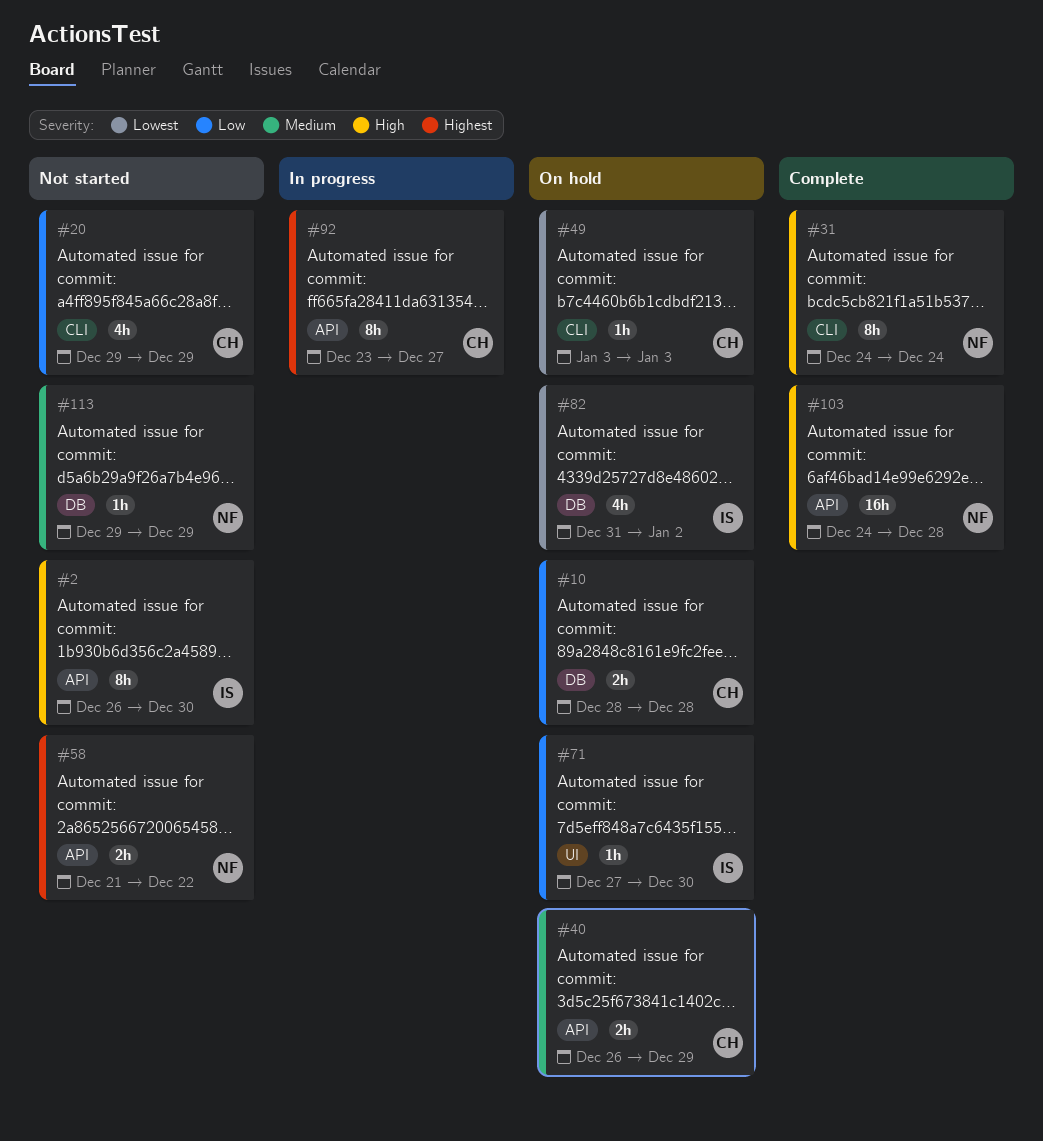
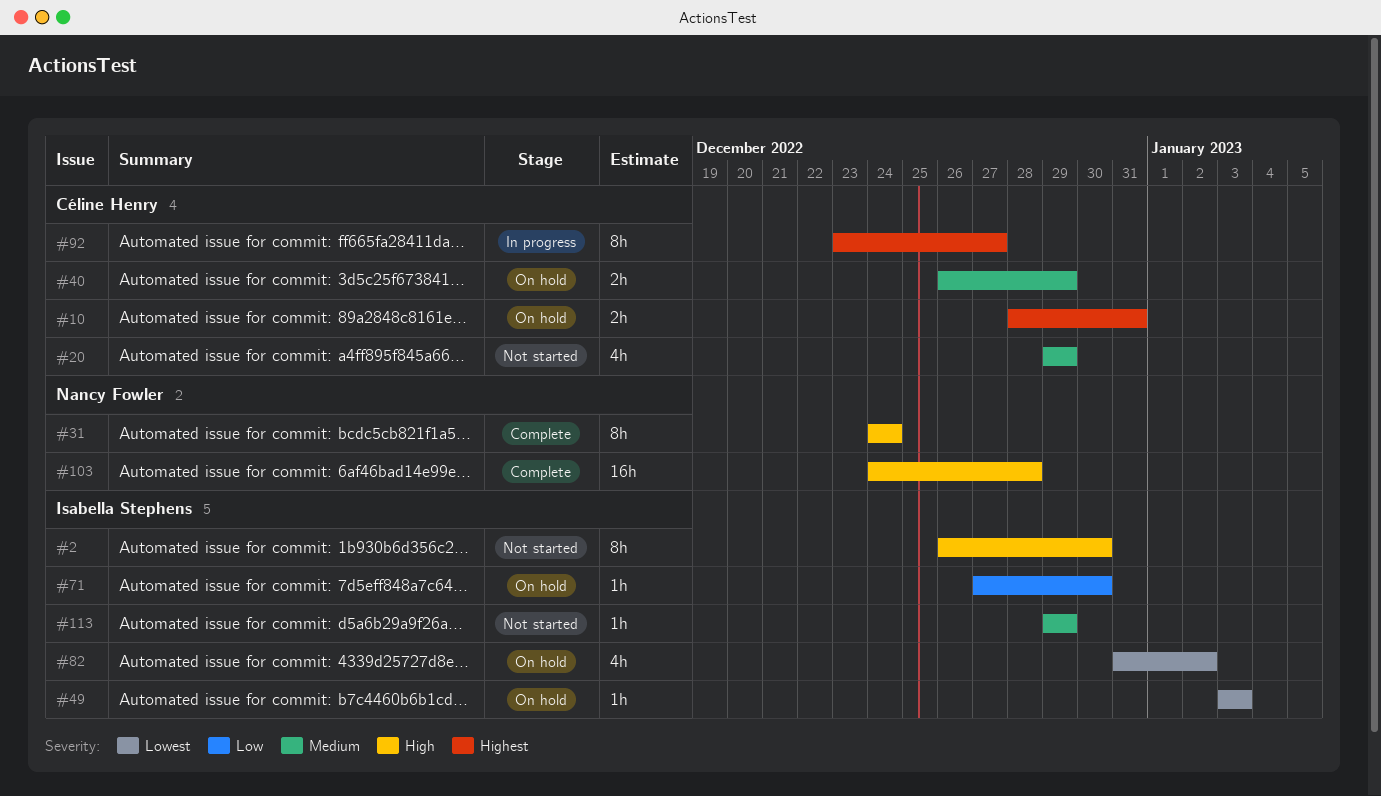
#10, priority: Low -> Highest
#10, due: Dec 28 -> Dec 31
#20, priority: Low -> Medium
#49, owner: Céline Henry -> Isabella Stephens
#58: present -> none
#113, owner: Nancy Fowler -> Isabella Stephens

